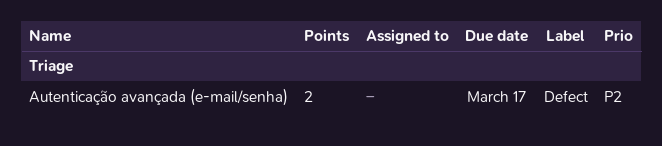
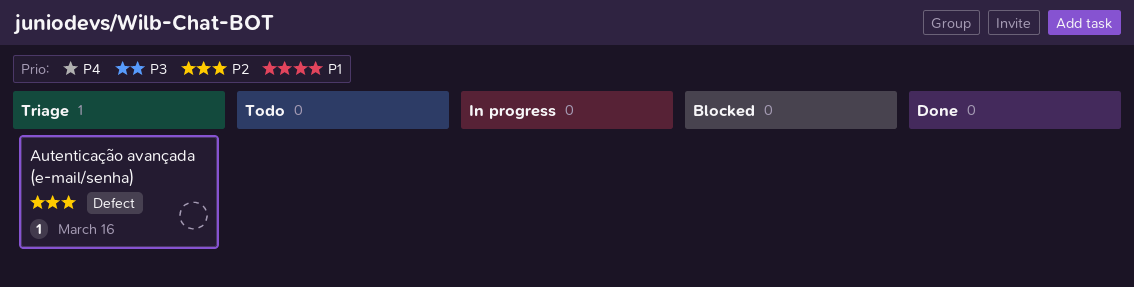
Autenticação avançada (e-mail/senha), estimate: 2 -> 1
Autenticação avançada (e-mail/senha), due: Mar 17 -> Mar 16

